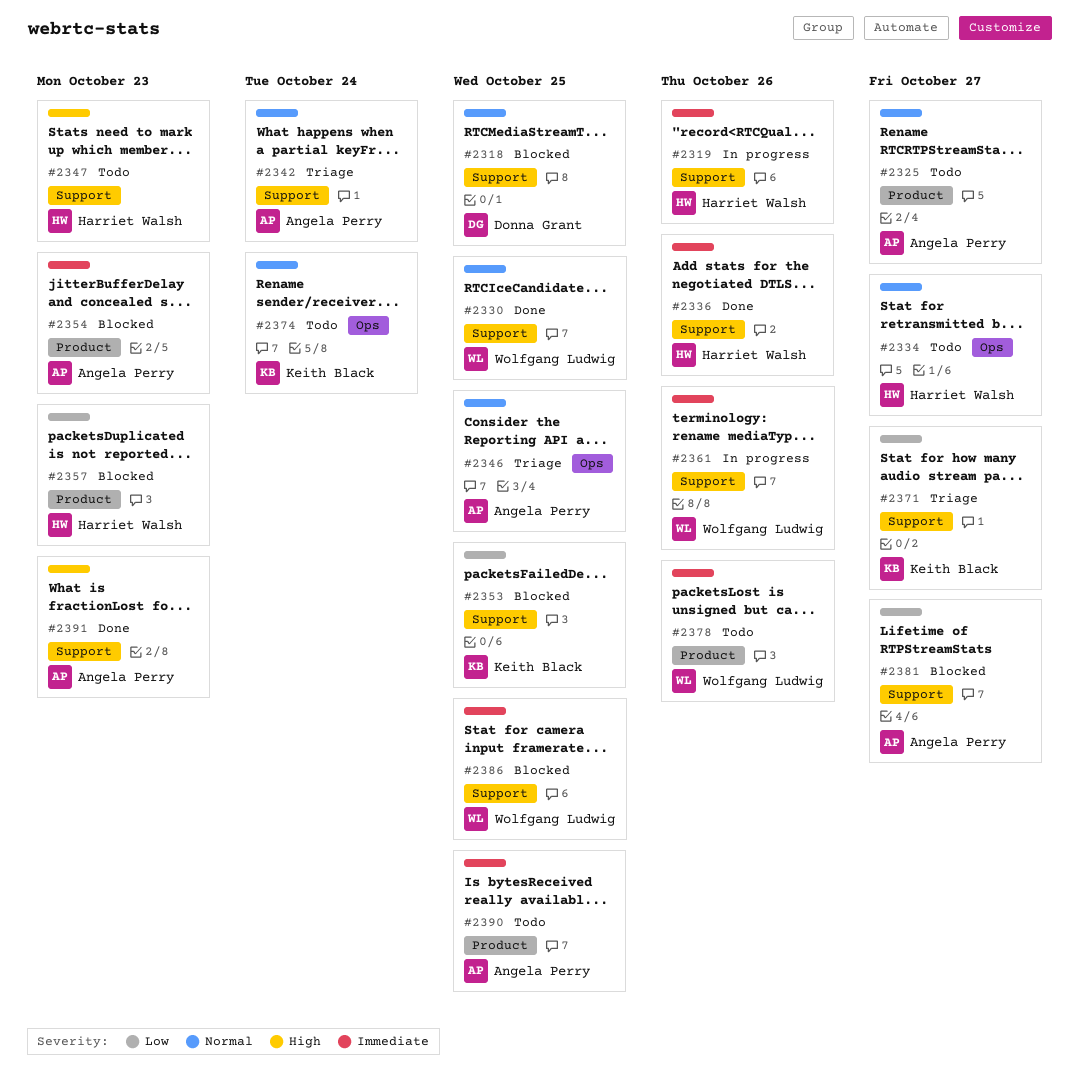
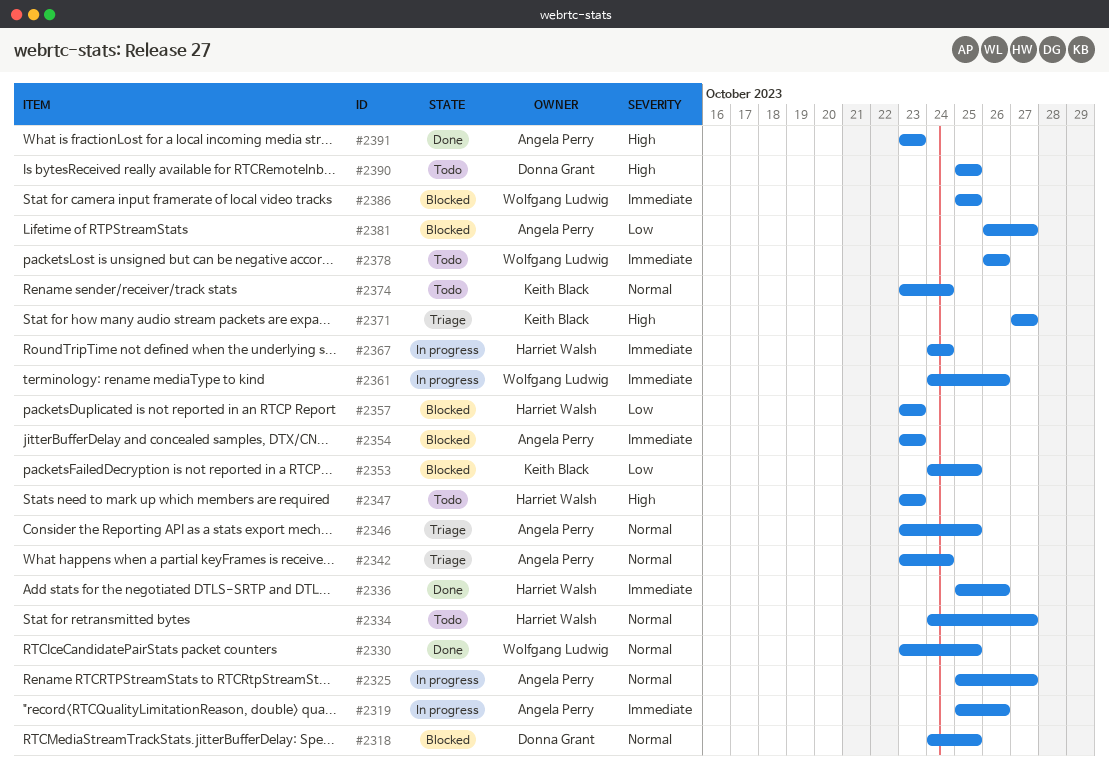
#2319, owner: Harriet Walsh -> Angela Perry
#2325, status: Todo -> In progress
#2367: none -> present
#2371, priority: Low -> High
#2390, owner: Angela Perry -> Donna Grant
#2390, priority: Immediate -> High

